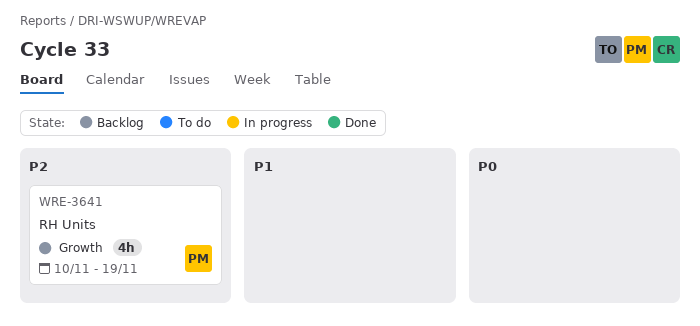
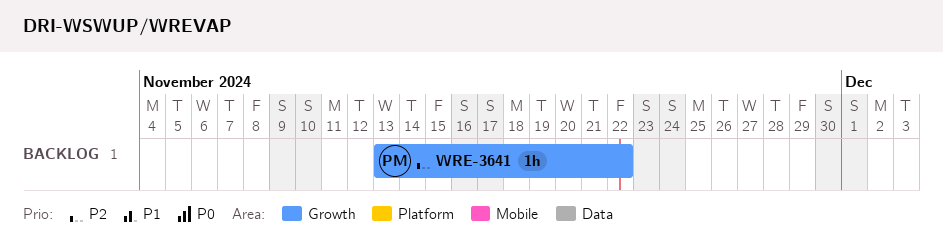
WRE-3641, estimate: 4h -> 1h
WRE-3641, start: Nov 10 -> Nov 13
WRE-3641, due: Nov 19 -> Nov 22

